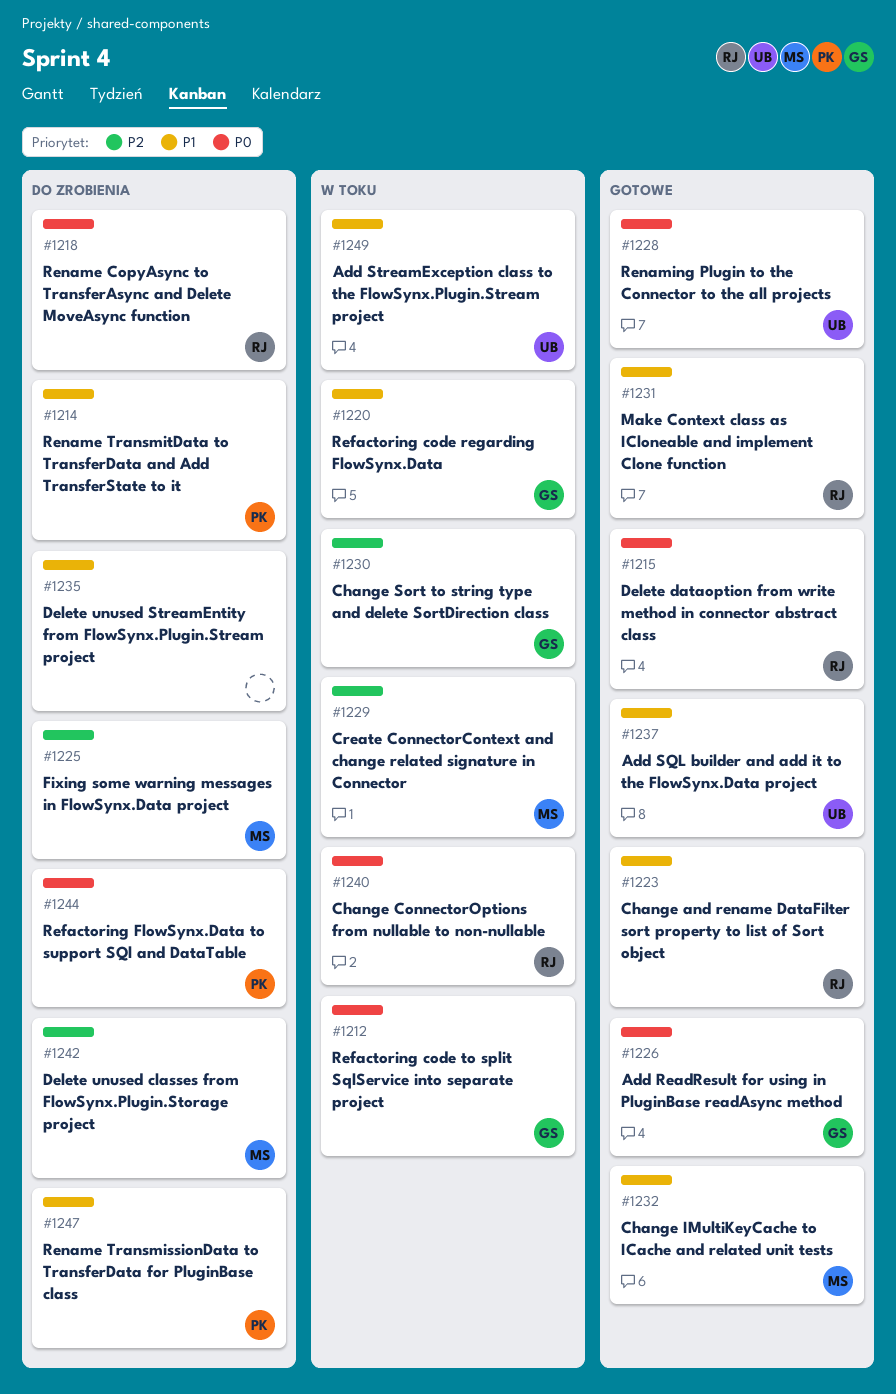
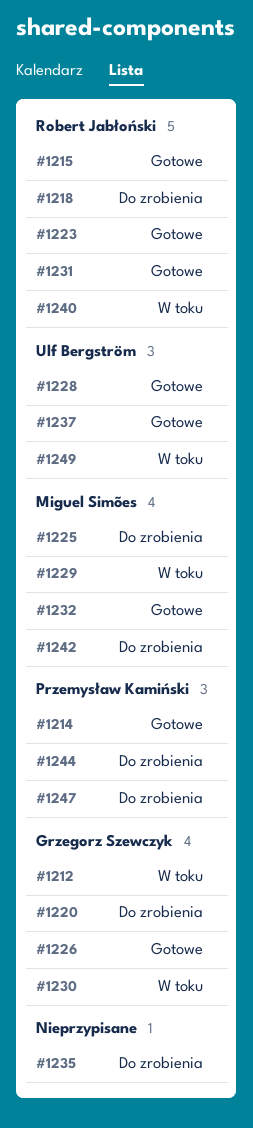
#1214, status: Do zrobienia -> Gotowe
#1220, status: W toku -> Do zrobienia

